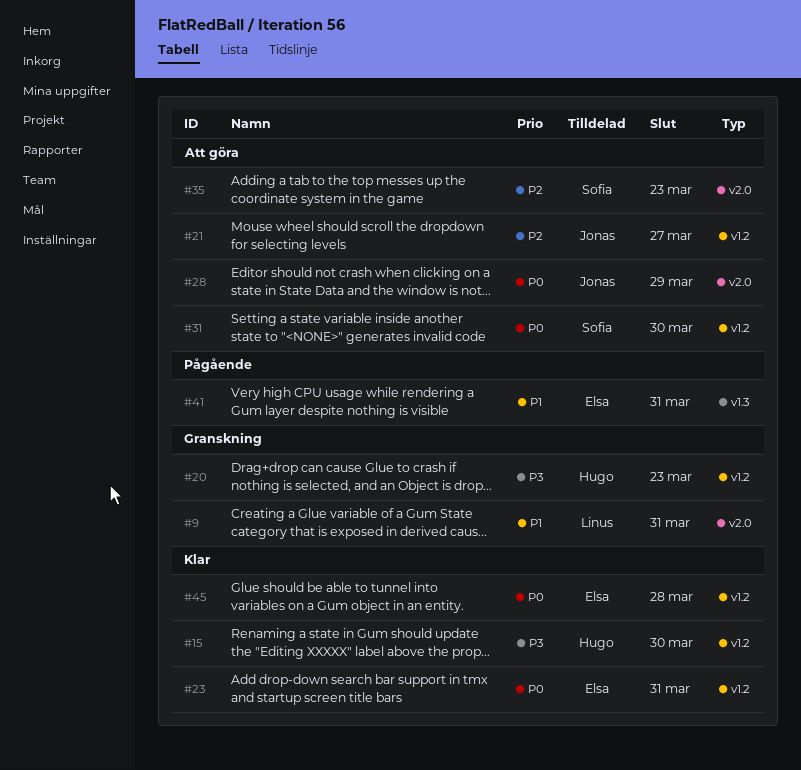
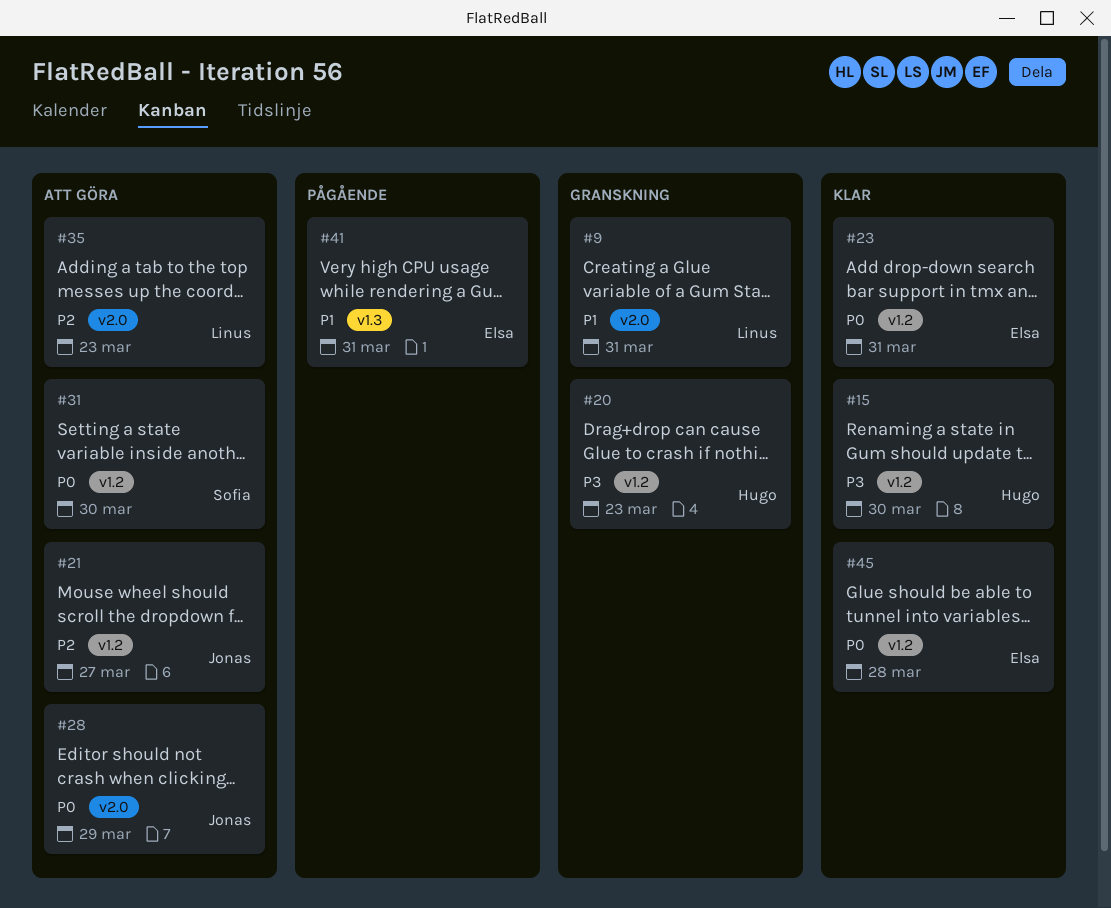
#35, owner: Sofia -> Linus

